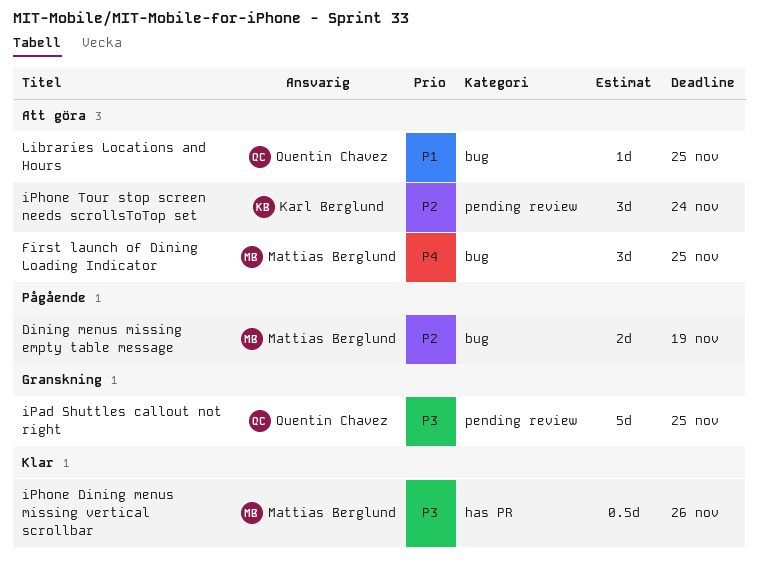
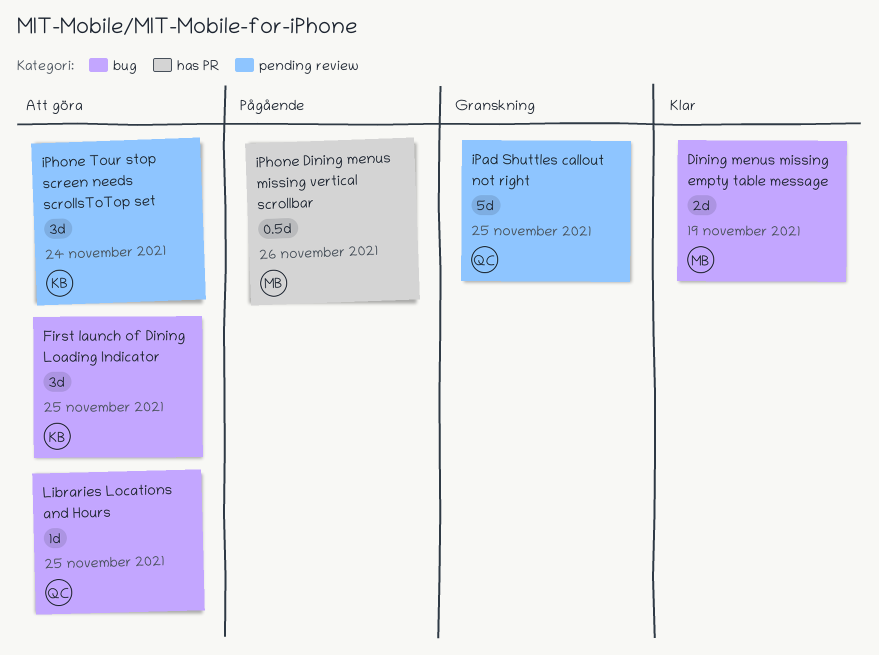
Dining menus missing empty table message, status: Pågående -> Klar
First launch of Dining Loading Indicator, owner: Mattias Berglund -> Karl Berglund
iPhone Dining menus missing vertical scrollbar, status: Klar -> Pågående

